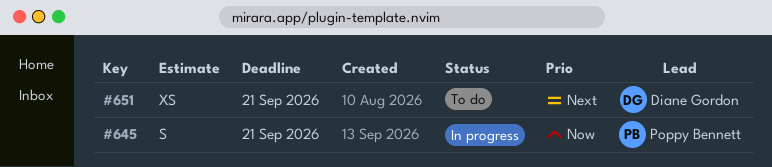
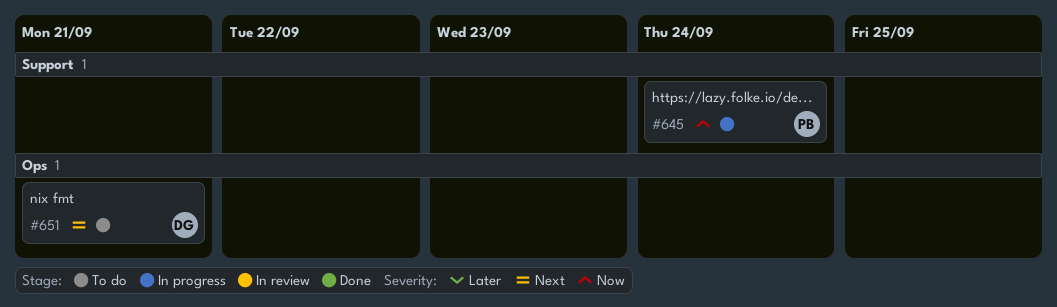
#645, due: Sep 21 -> Sep 24

